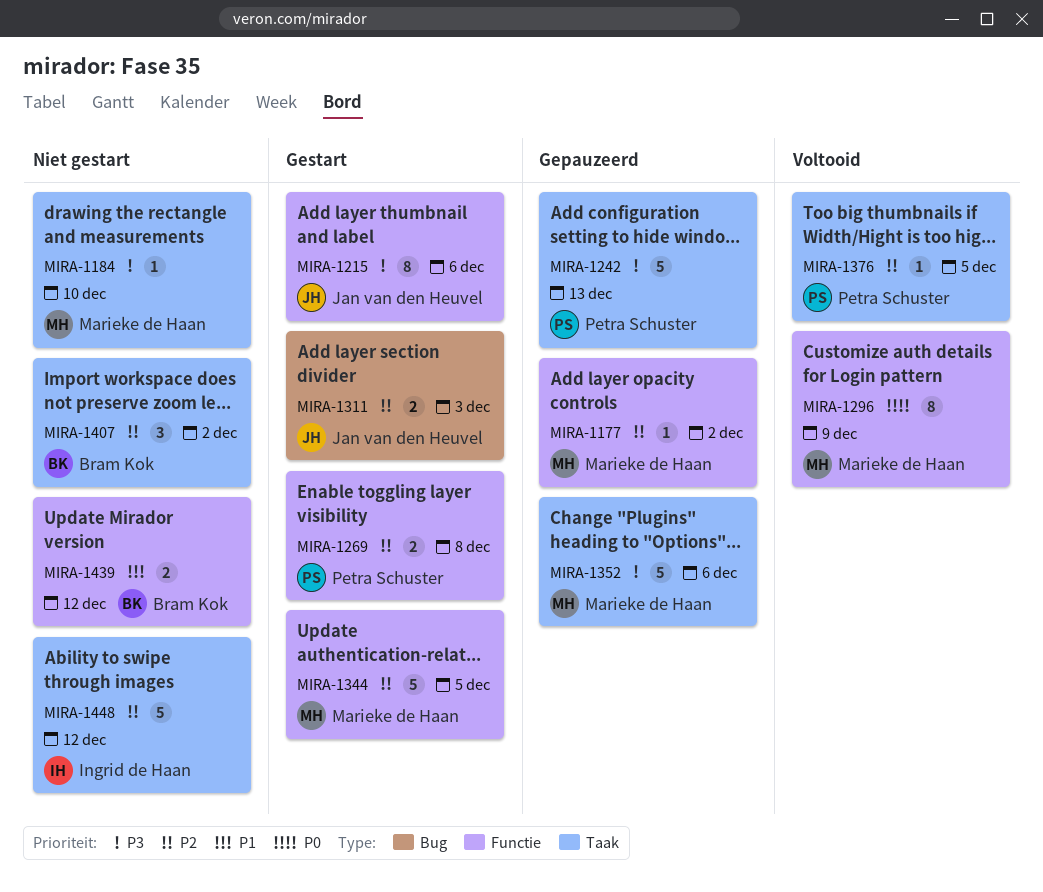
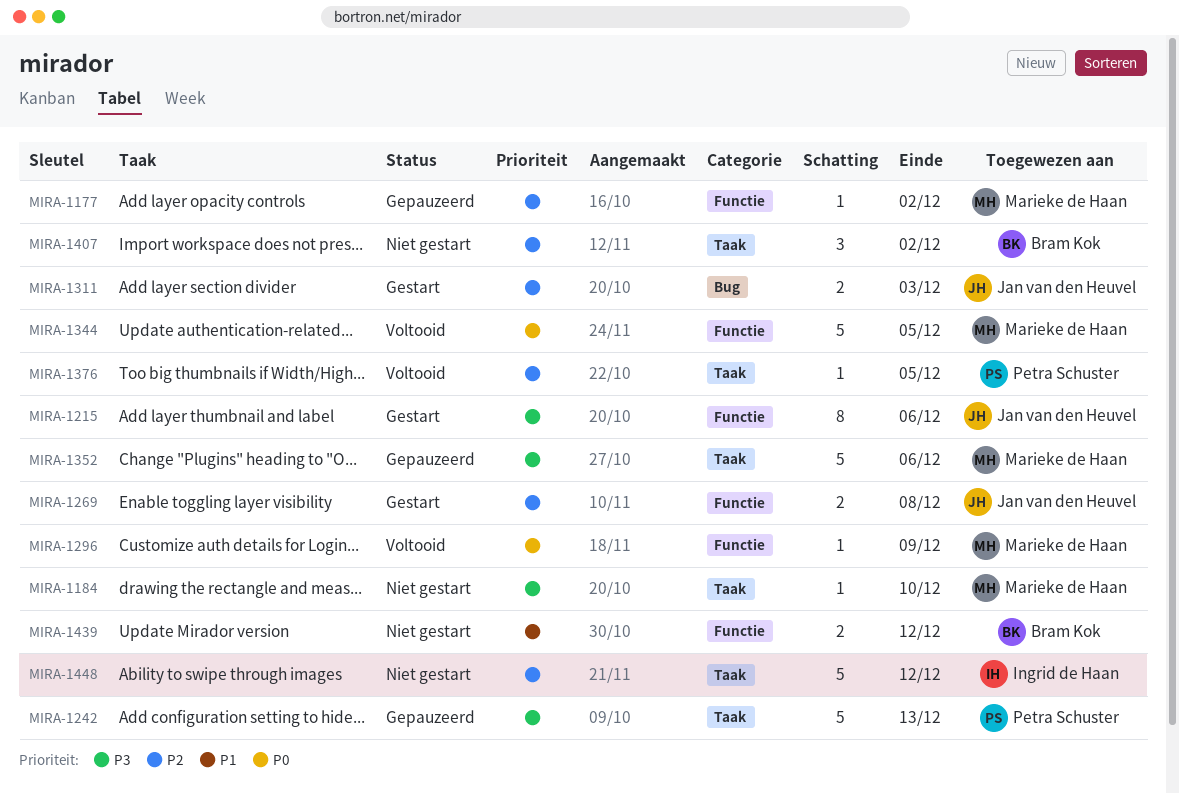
MIRA-1269, owner: Petra Schuster -> Jan van den Heuvel
MIRA-1296, estimate: 8 -> 1
MIRA-1344, status: Gestart -> Voltooid
MIRA-1344, priority: P2 -> P0

